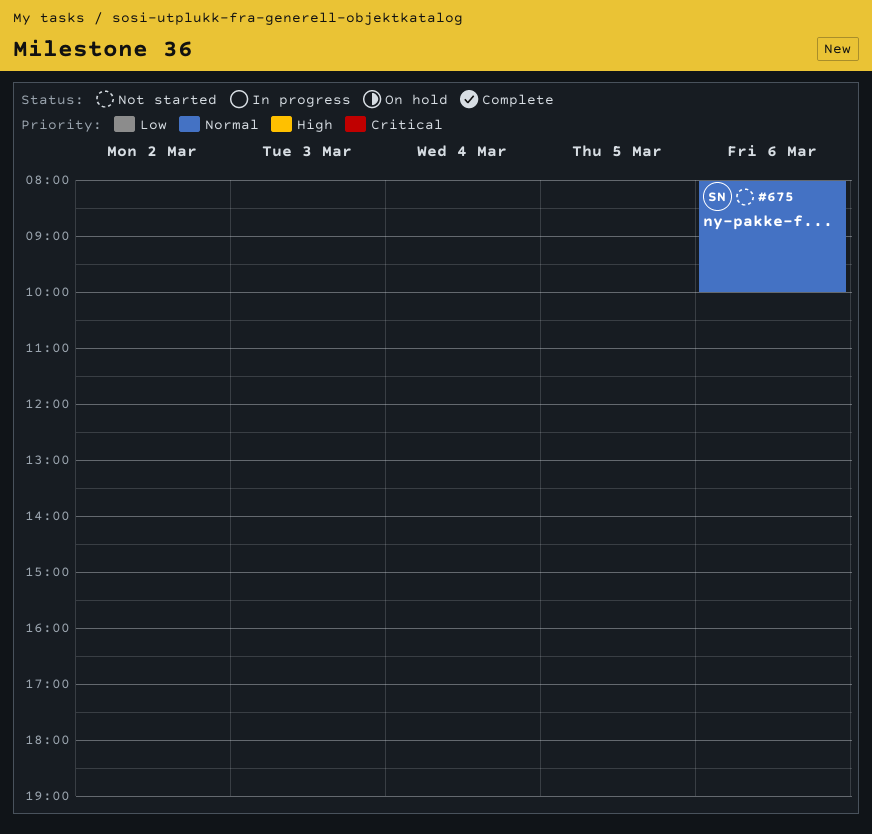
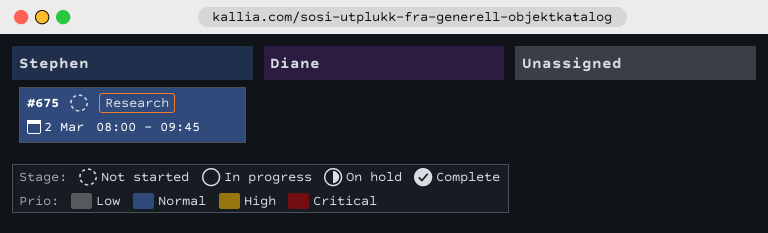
#675, day: Mar 6 -> Mar 2
#675, ends: 10:00 -> 09:45

